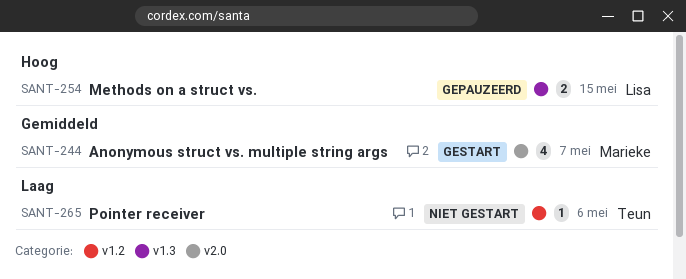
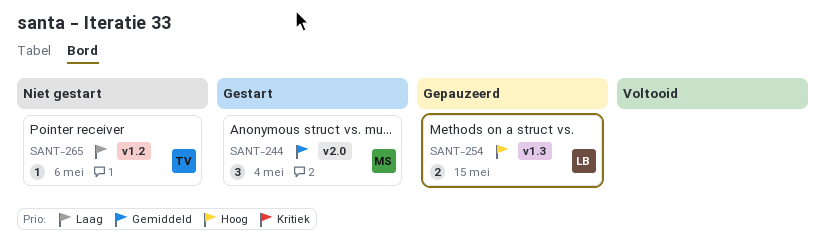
SANT-244, estimate: 4 -> 3
SANT-244, due: May 7 -> May 4

